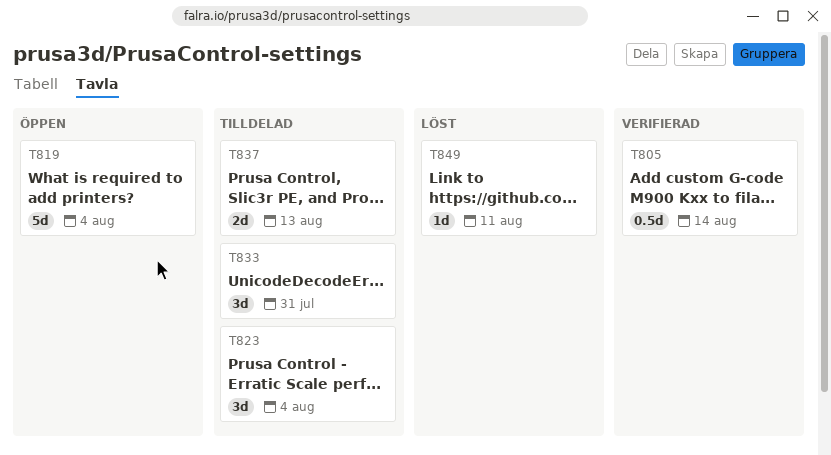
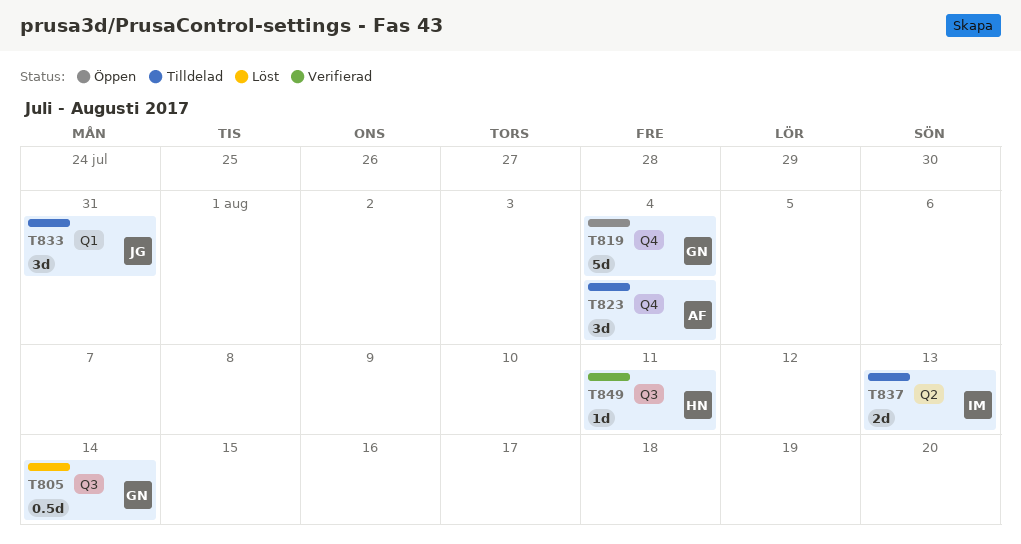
T805, status: Verifierad -> Löst
T849, status: Löst -> Verifierad

